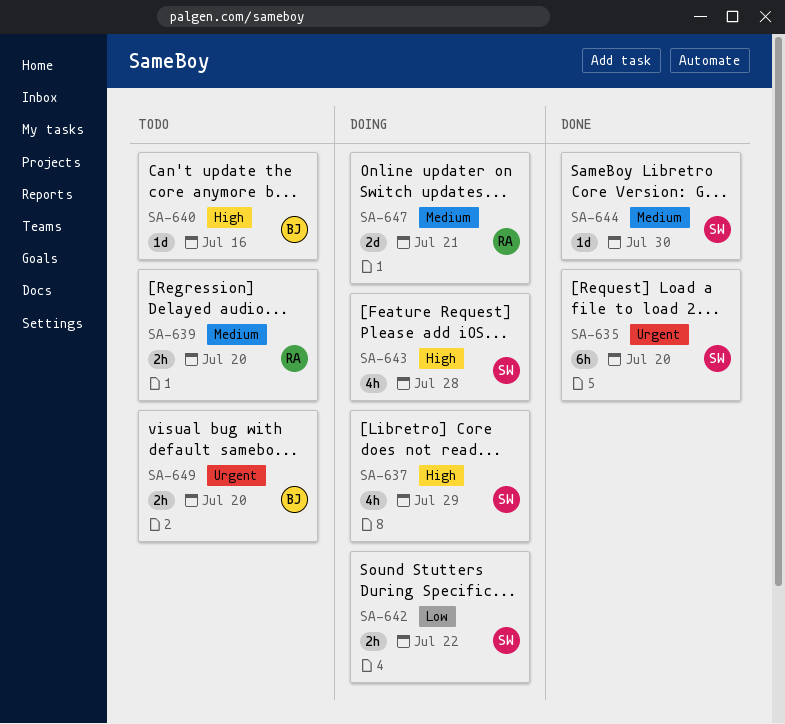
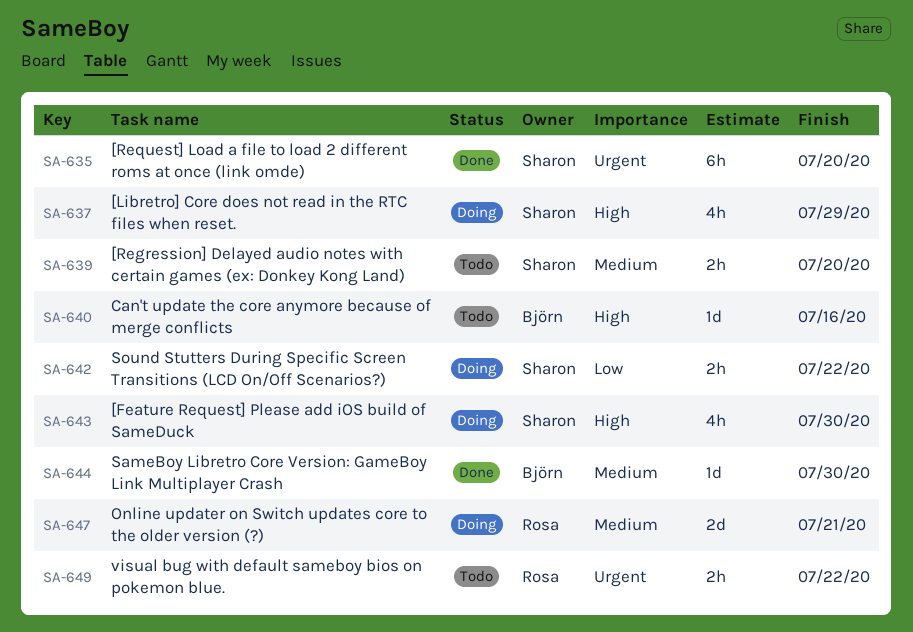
SA-639, owner: Rosa -> Sharon
SA-643, due: Jul 28 -> Jul 30
SA-644, owner: Sharon -> Björn
SA-649, owner: Björn -> Rosa
SA-649, due: Jul 20 -> Jul 22

